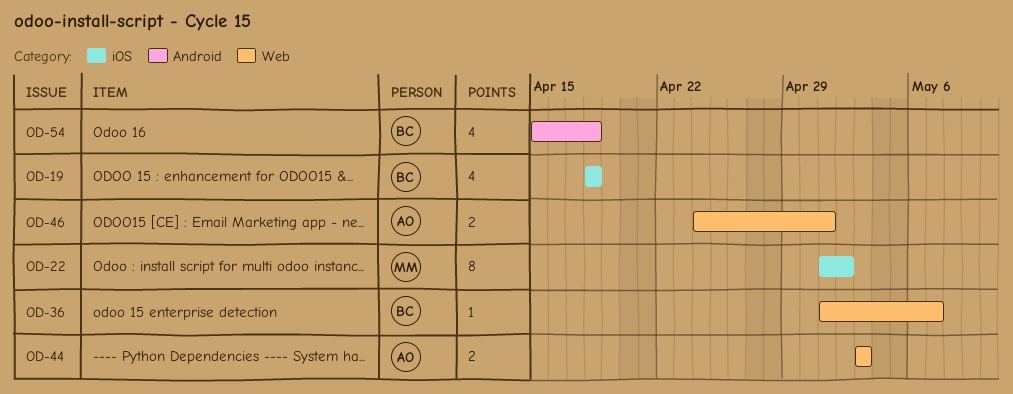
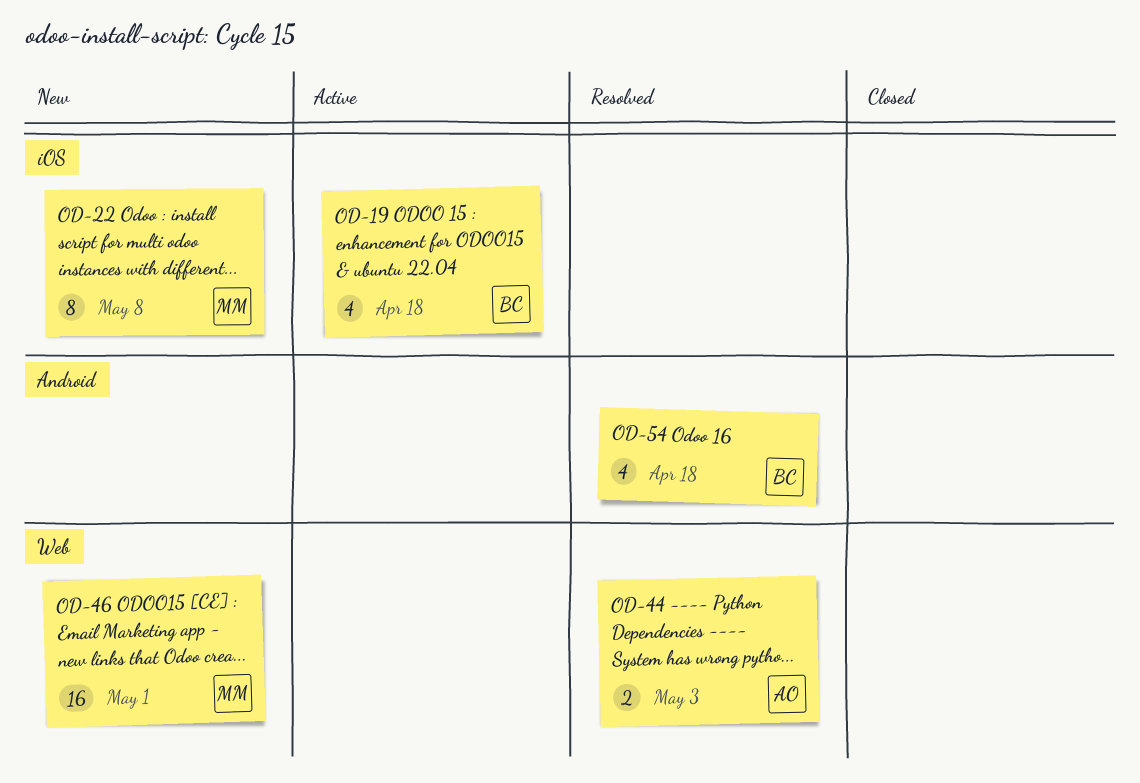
OD-22, due: May 2 -> May 8
OD-36: present -> none
OD-46, owner: AO -> MM
OD-46, estimate: 2 -> 16

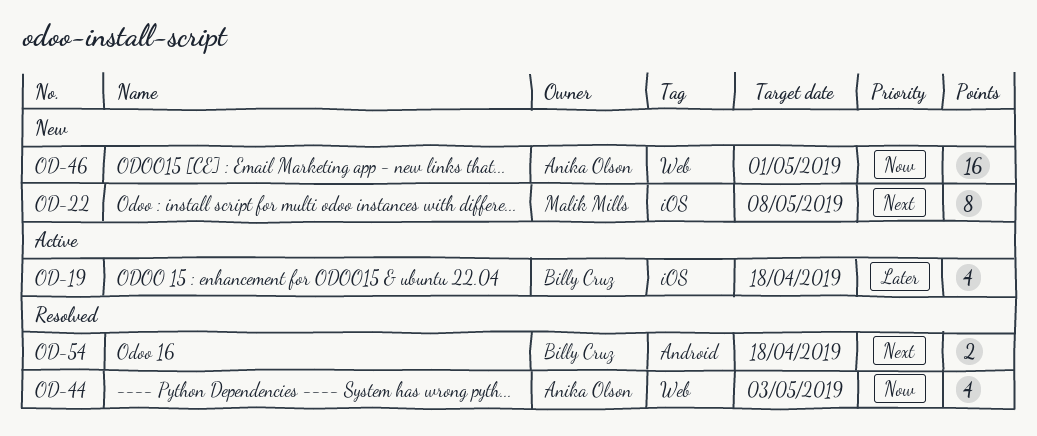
OD-44, estimate: 2 -> 4
OD-46, owner: Malik Mills -> Anika Olson
OD-54, estimate: 4 -> 2

